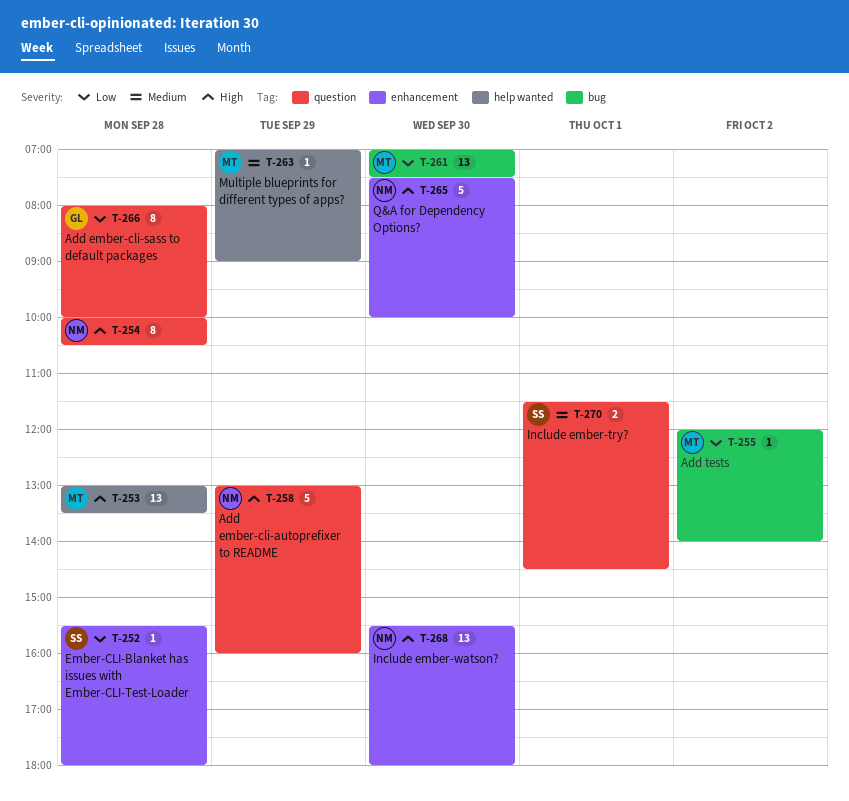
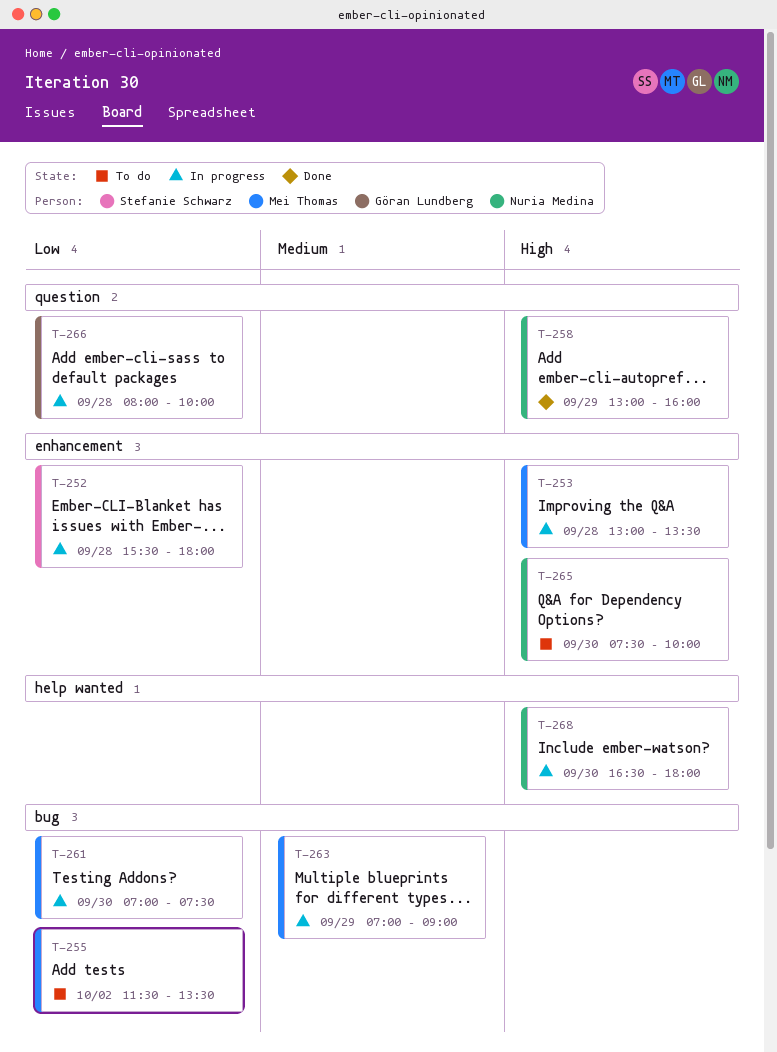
T-253, label: help wanted -> enhancement
T-254: present -> none
T-255, begins: 12:00 -> 11:30
T-255, ends: 14:00 -> 13:30
T-263, label: help wanted -> bug
T-268, label: enhancement -> help wanted
T-268, begins: 15:30 -> 16:30
T-270: present -> none

